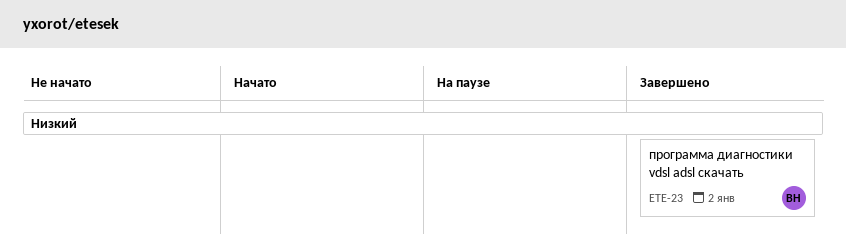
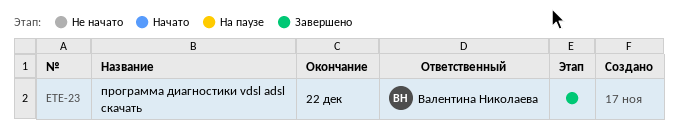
ETE-23, due: Jan 2 -> Dec 22

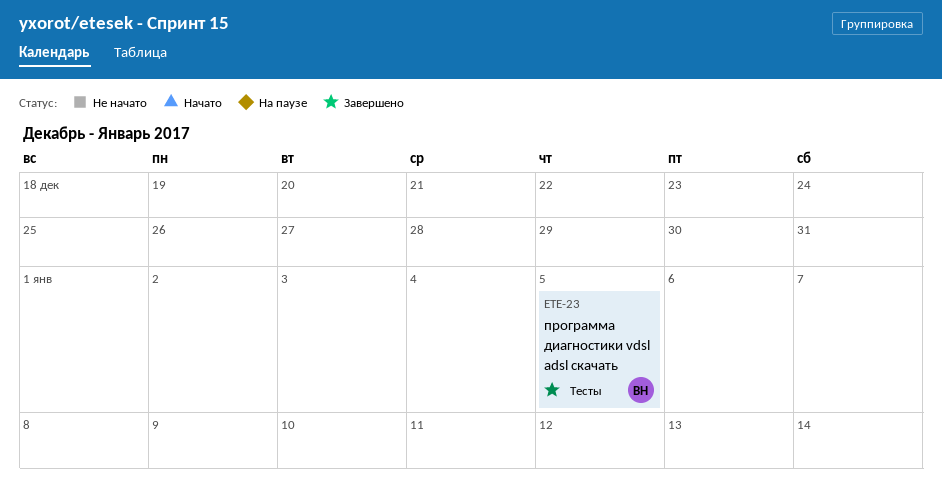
ETE-23, due: Dec 22 -> Jan 5

